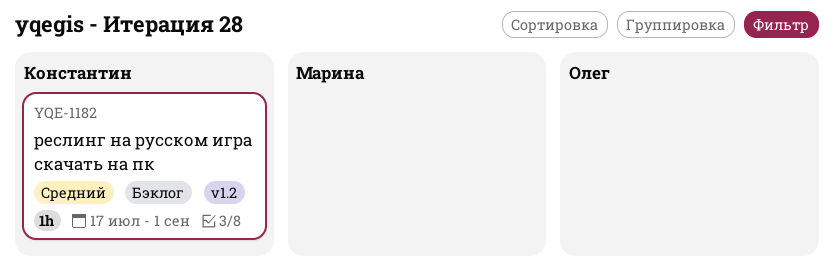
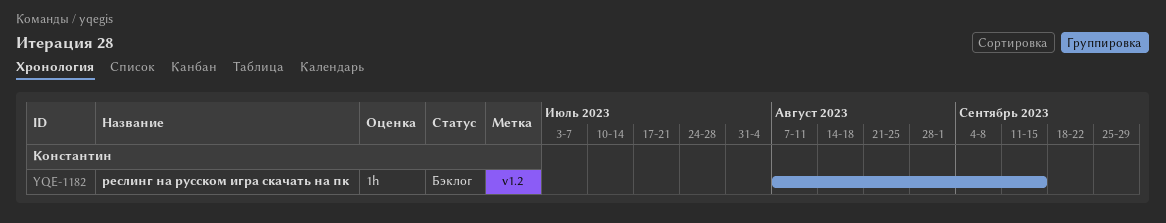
YQE-1182, start: Jul 17 -> Aug 7
YQE-1182, due: Sep 1 -> Sep 15

